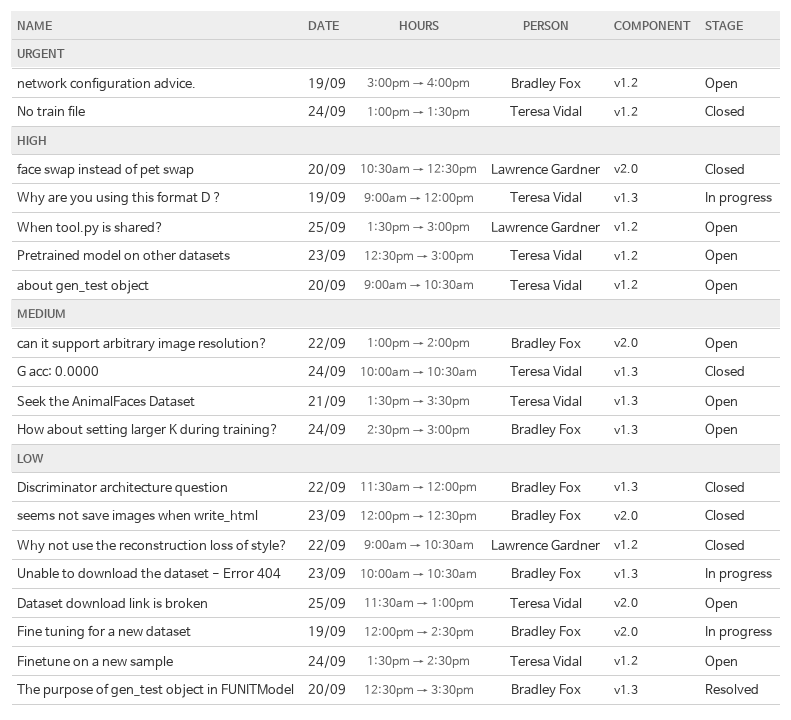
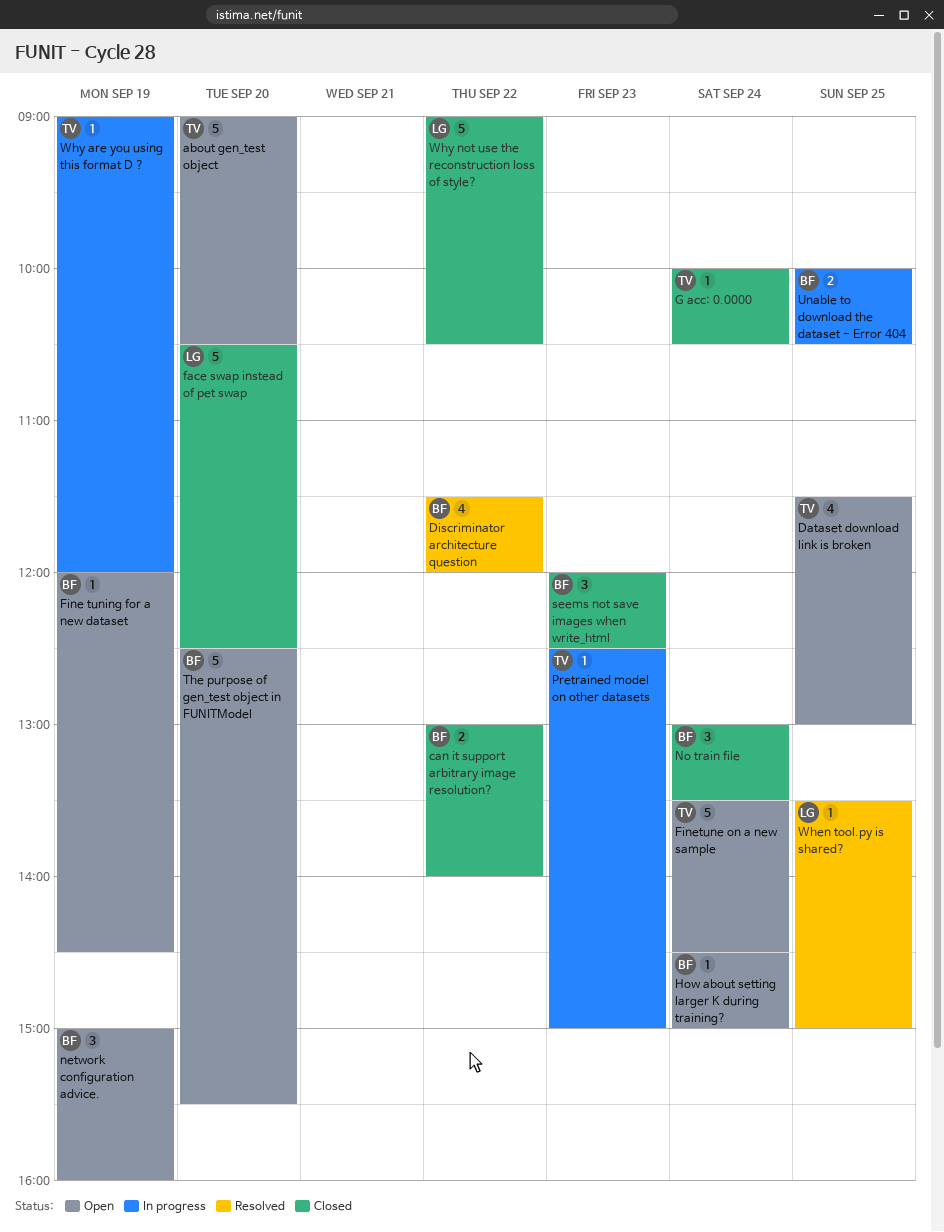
can it support arbitrary image resolution?, status: Open -> Closed
Discriminator architecture question, status: Closed -> Resolved
Fine tuning for a new dataset, status: In progress -> Open
No train file, owner: Teresa Vidal -> Bradley Fox
Pretrained model on other datasets, status: Open -> In progress
Seek the AnimalFaces Dataset: present -> none
The purpose of gen_test object in FUNITModel, status: Resolved -> Open
Unable to download the dataset - Error 404, day: Sep 23 -> Sep 25
When tool.py is shared?, status: Open -> Resolved

